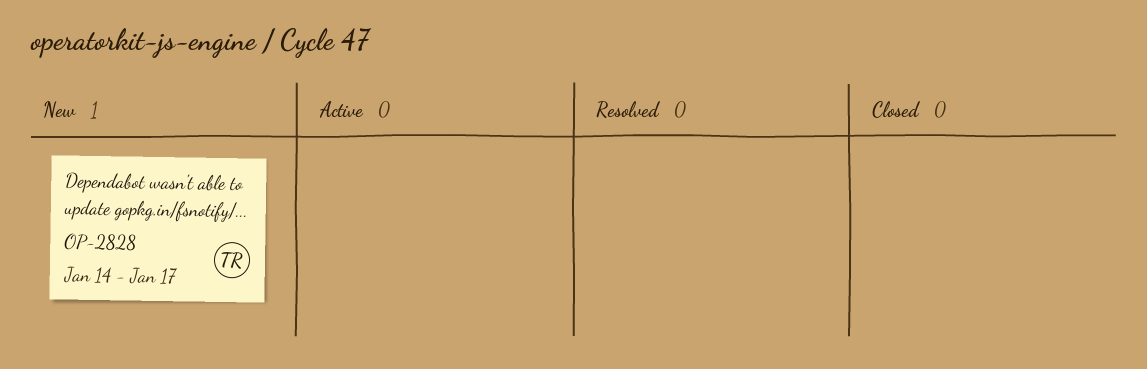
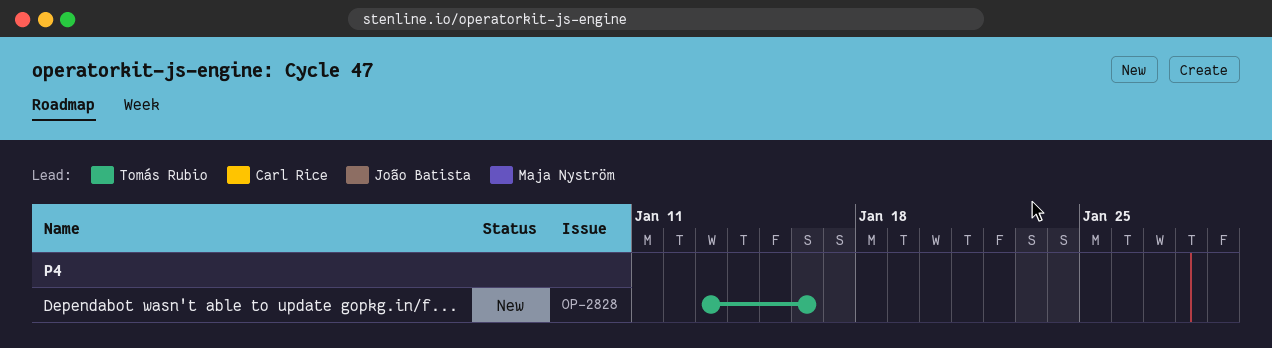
OP-2828, start: Jan 14 -> Jan 13
OP-2828, due: Jan 17 -> Jan 16

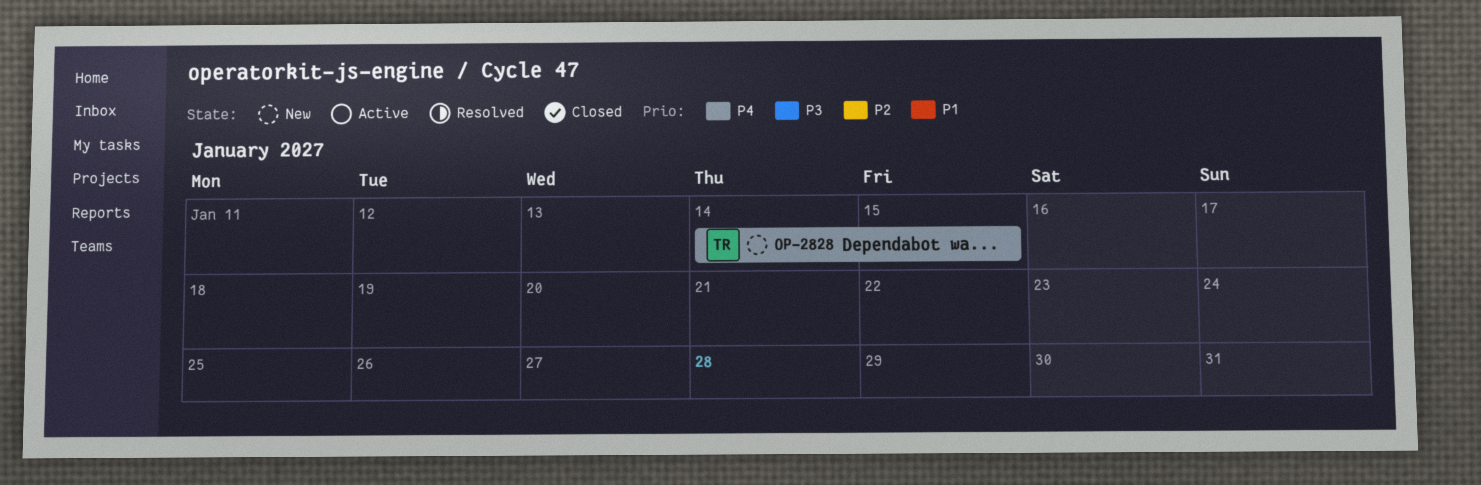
OP-2828, start: Jan 13 -> Jan 14
OP-2828, due: Jan 16 -> Jan 15

